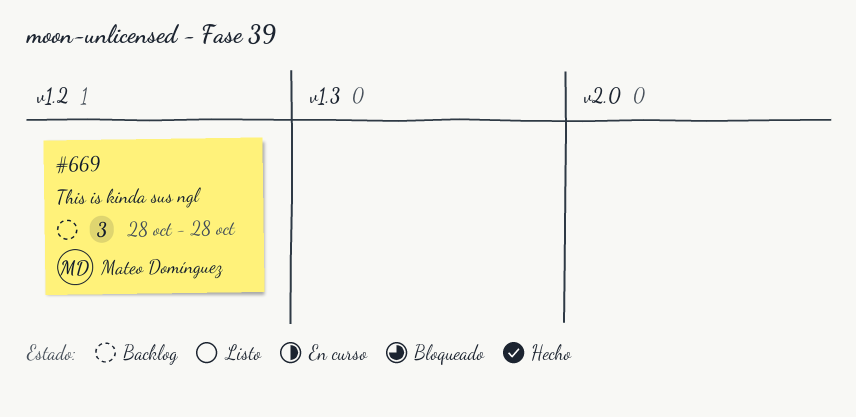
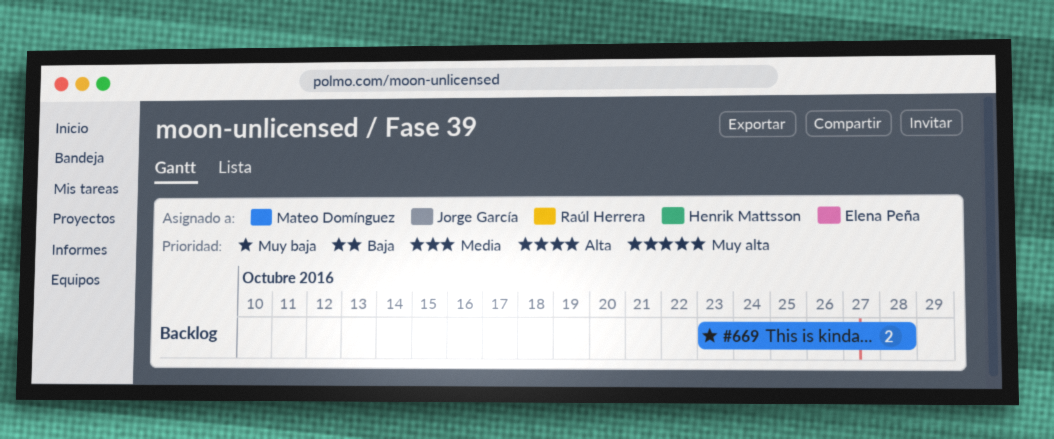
#669, estimate: 3 -> 2
#669, start: Oct 28 -> Oct 23

